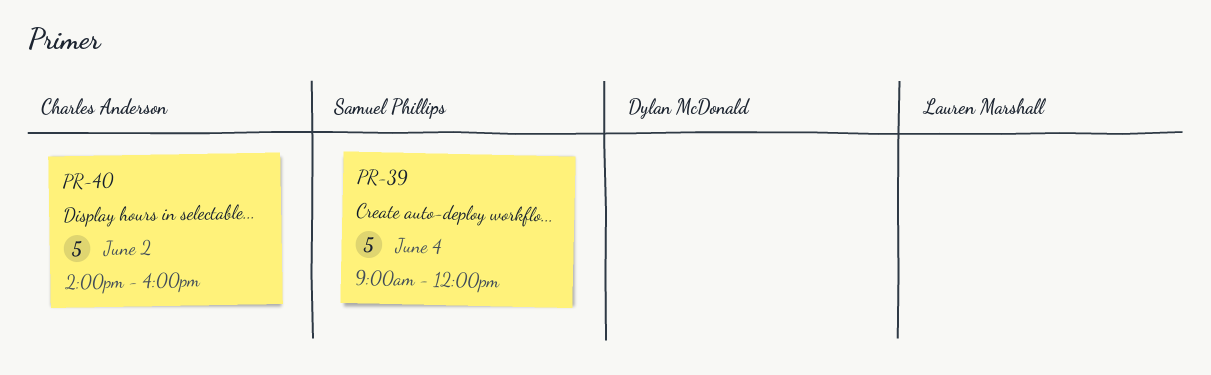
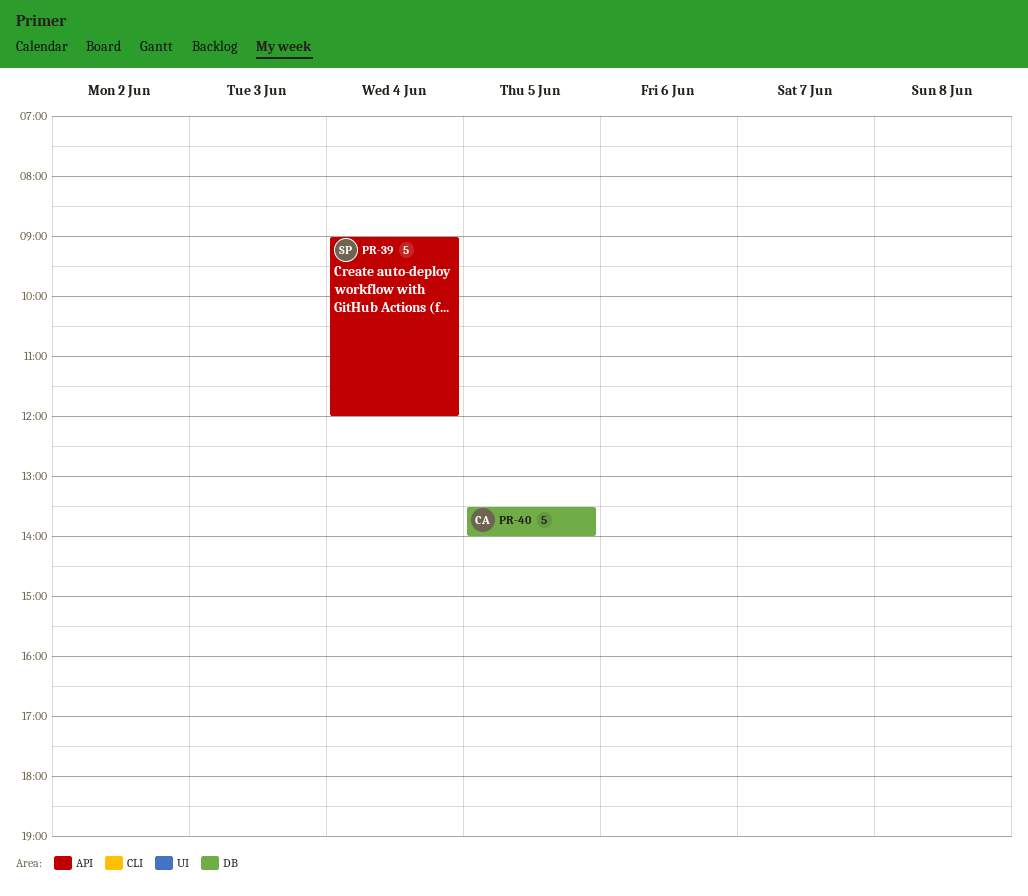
PR-40, day: Jun 2 -> Jun 5
PR-40, begins: 14:00 -> 13:30
PR-40, ends: 16:00 -> 14:00

